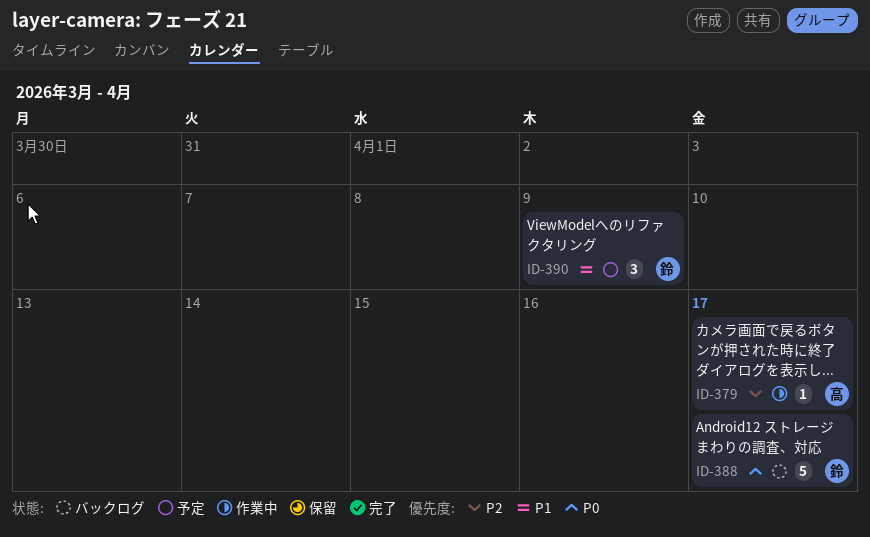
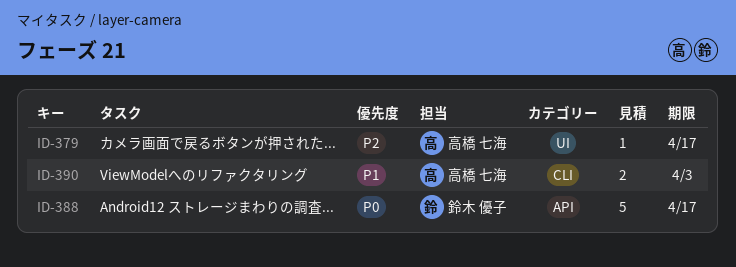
ID-390, owner: 鈴木 優子 -> 高橋 七海
ID-390, estimate: 3 -> 2
ID-390, due: Apr 9 -> Apr 3

